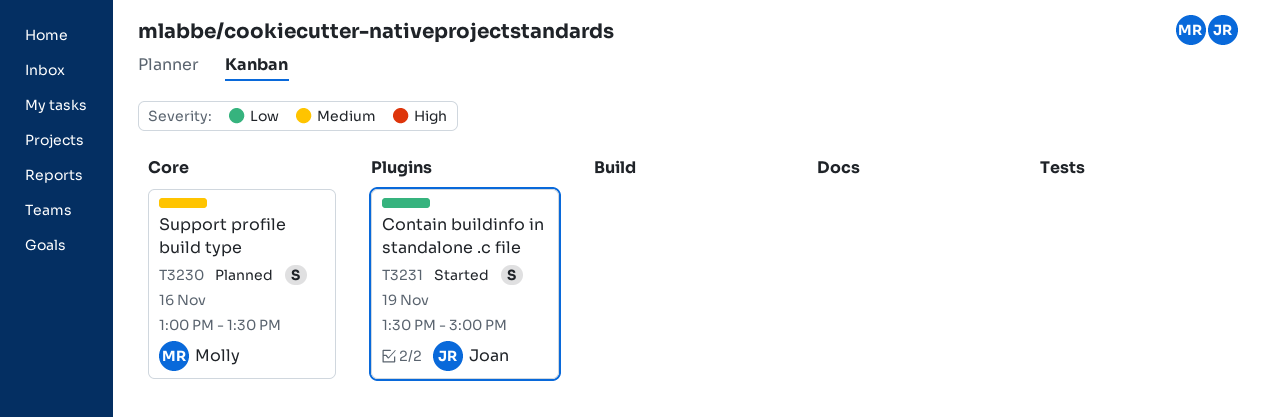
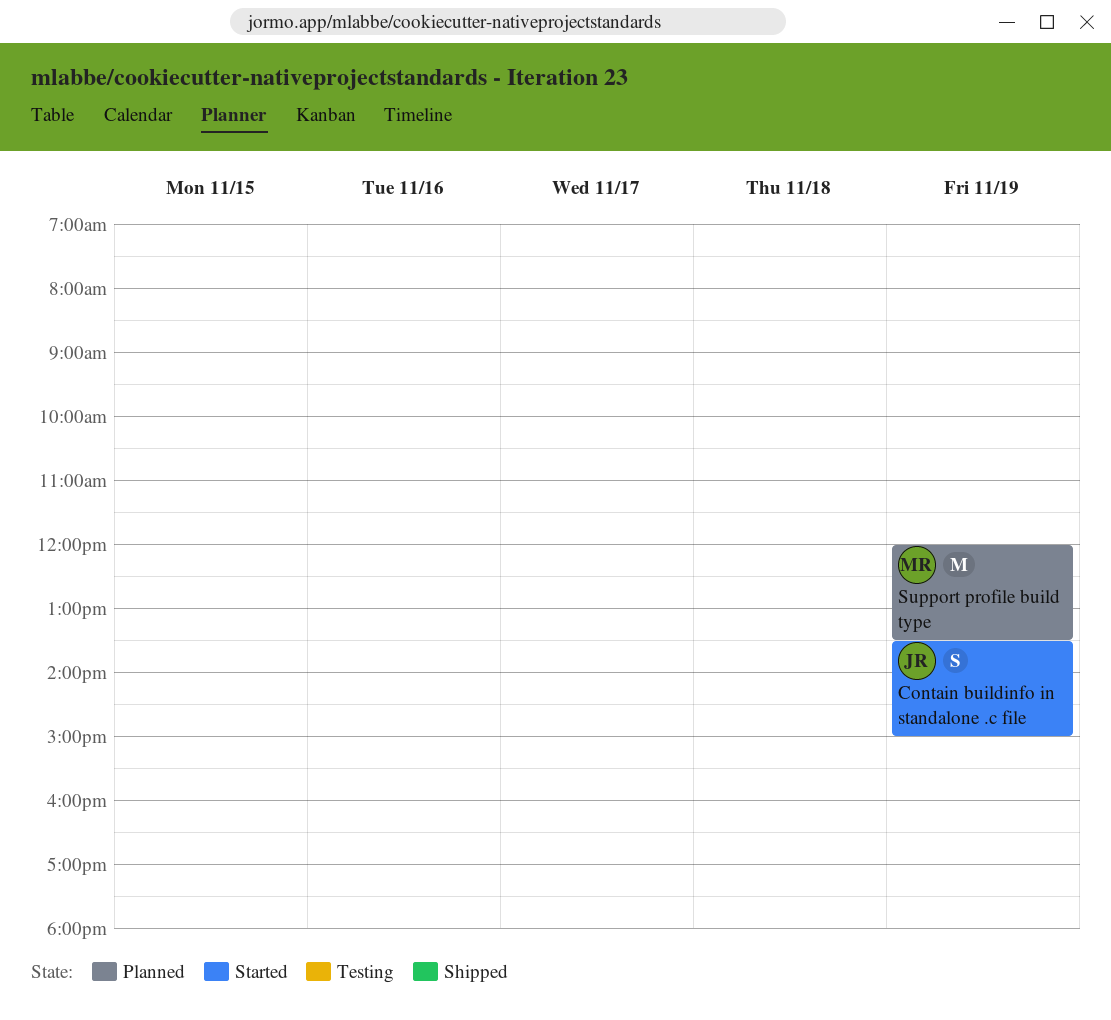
Support profile build type, estimate: S -> M
Support profile build type, day: Nov 16 -> Nov 19
Support profile build type, begins: 13:00 -> 12:00

